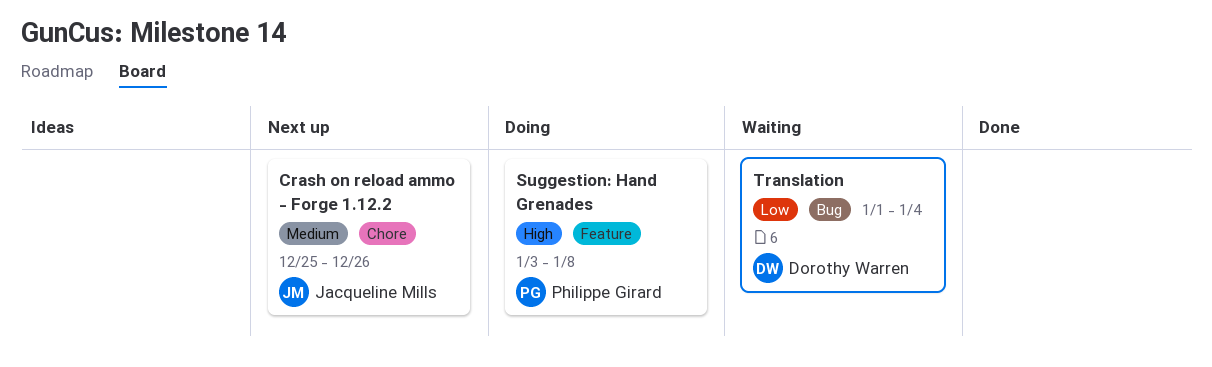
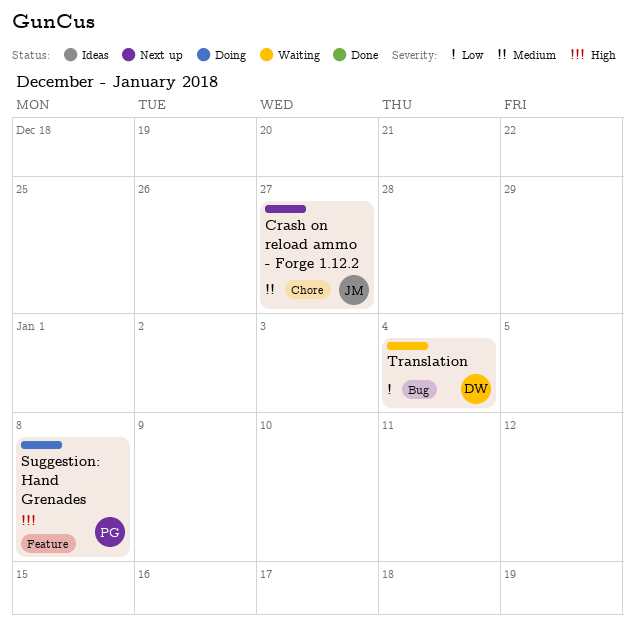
Crash on reload ammo - Forge 1.12.2, due: Dec 26 -> Dec 27

